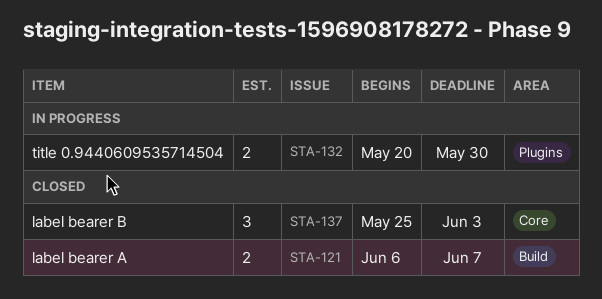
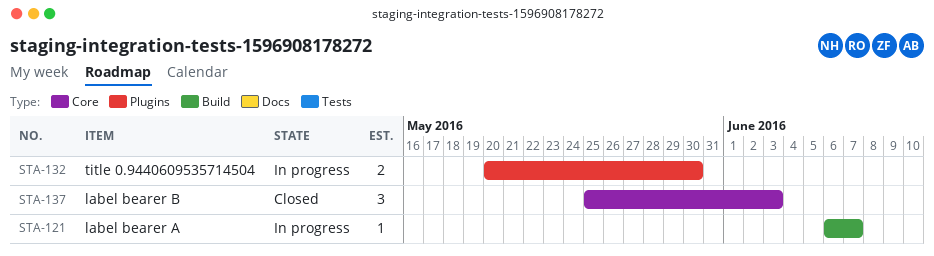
STA-121, status: Closed -> In progress
STA-121, estimate: 2 -> 1

